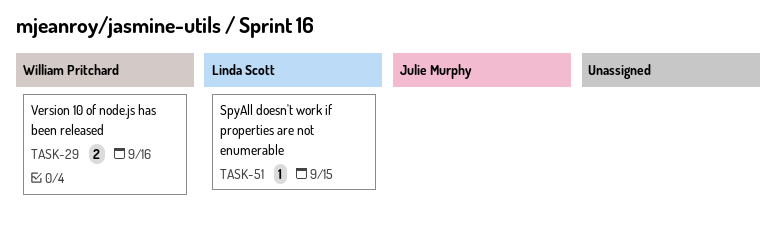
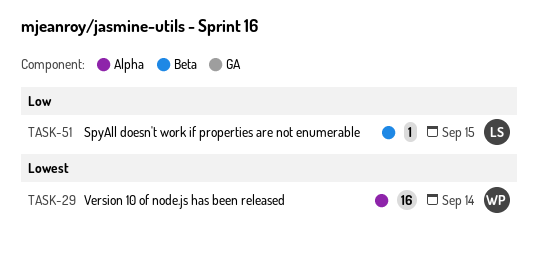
TASK-29, estimate: 2 -> 16
TASK-29, due: Sep 16 -> Sep 14

